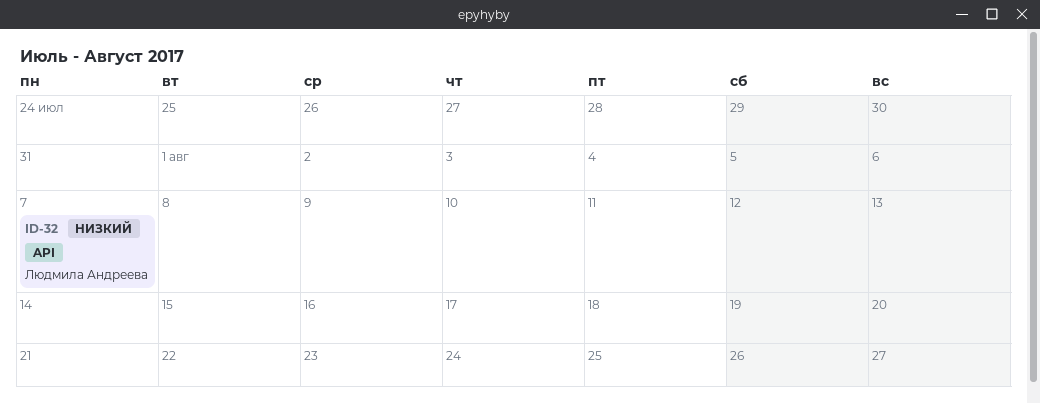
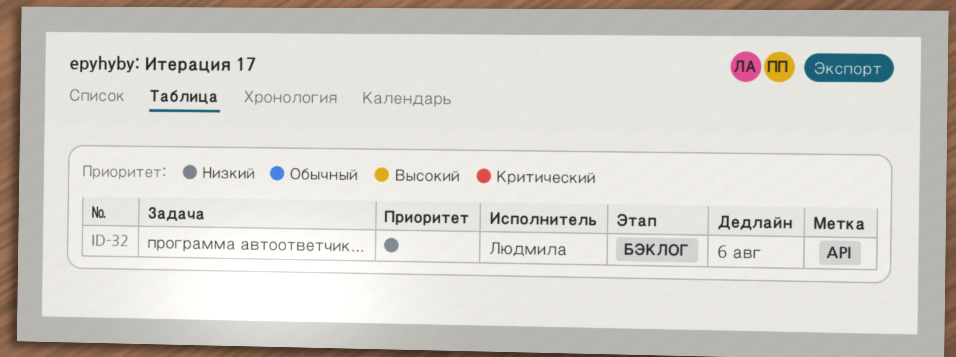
ID-32, due: Aug 7 -> Aug 6

